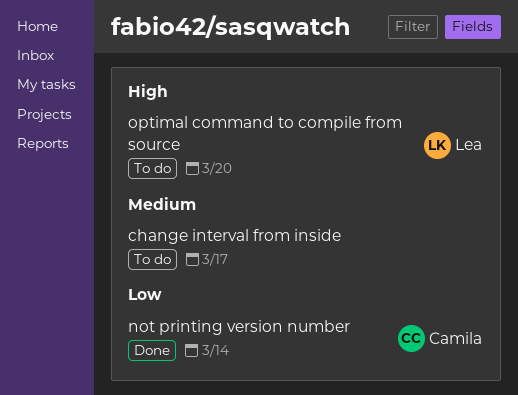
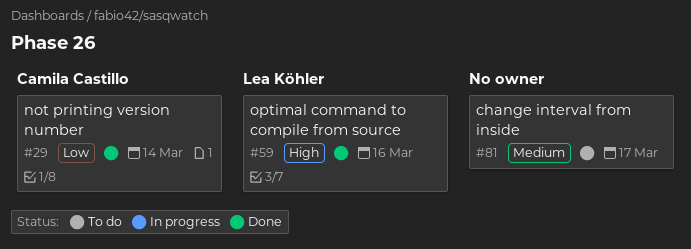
optimal command to compile from source, status: To do -> Done
optimal command to compile from source, due: Mar 20 -> Mar 16

